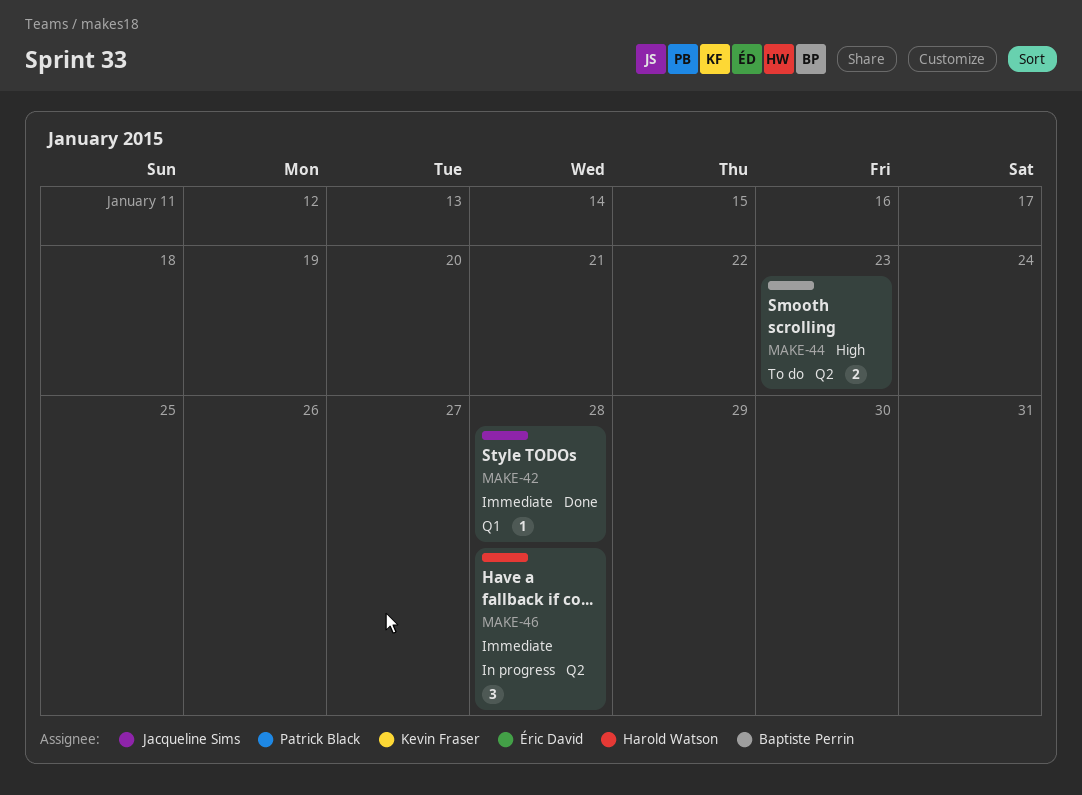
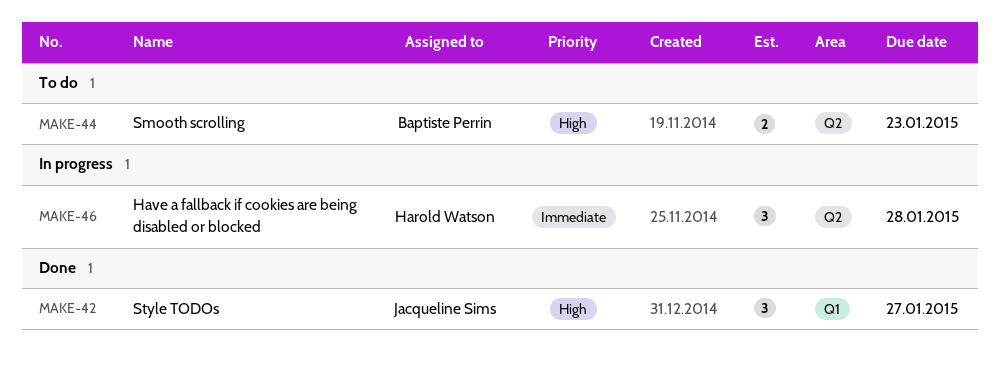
MAKE-42, priority: Immediate -> High
MAKE-42, estimate: 1 -> 3
MAKE-42, due: Jan 28 -> Jan 27

